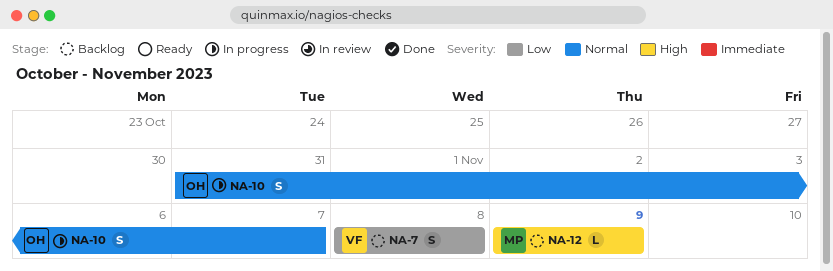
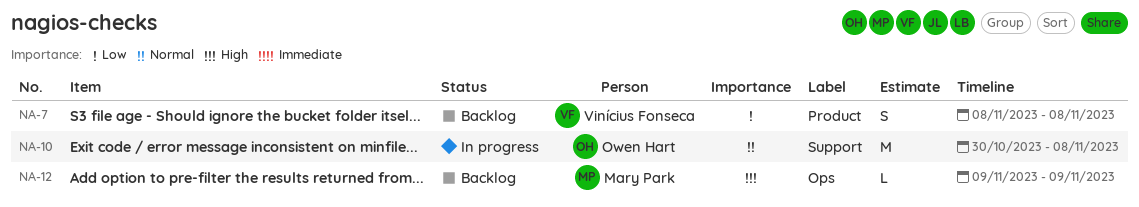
NA-10, estimate: S -> M
NA-10, start: Oct 31 -> Oct 30
NA-10, due: Nov 7 -> Nov 8

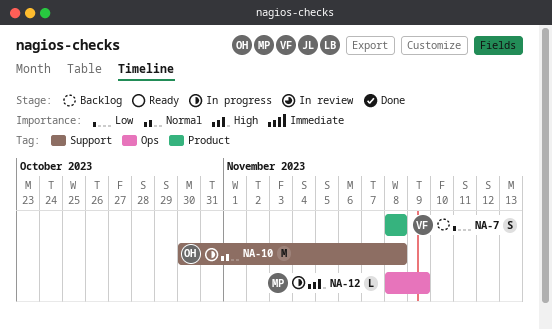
NA-12, status: Backlog -> In progress
NA-12, start: Nov 9 -> Nov 8

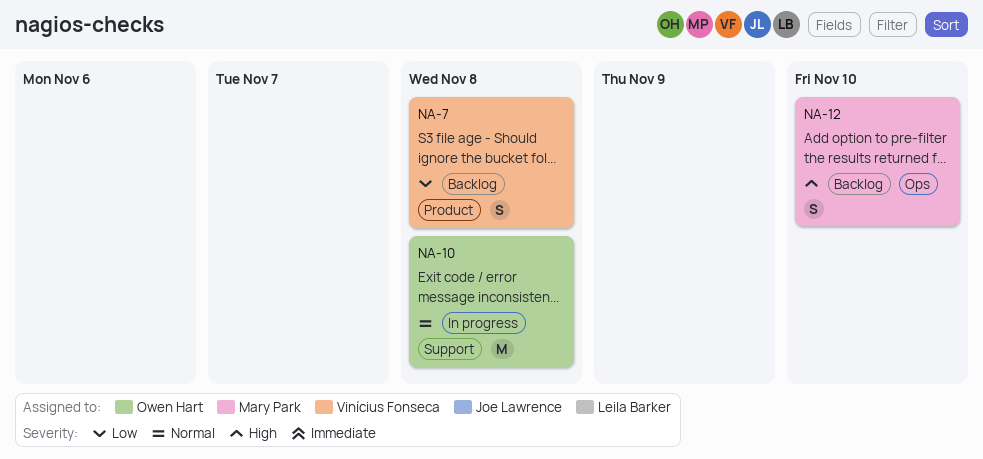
NA-12, status: In progress -> Backlog
NA-12, estimate: L -> S
NA-12, due: Nov 9 -> Nov 10

